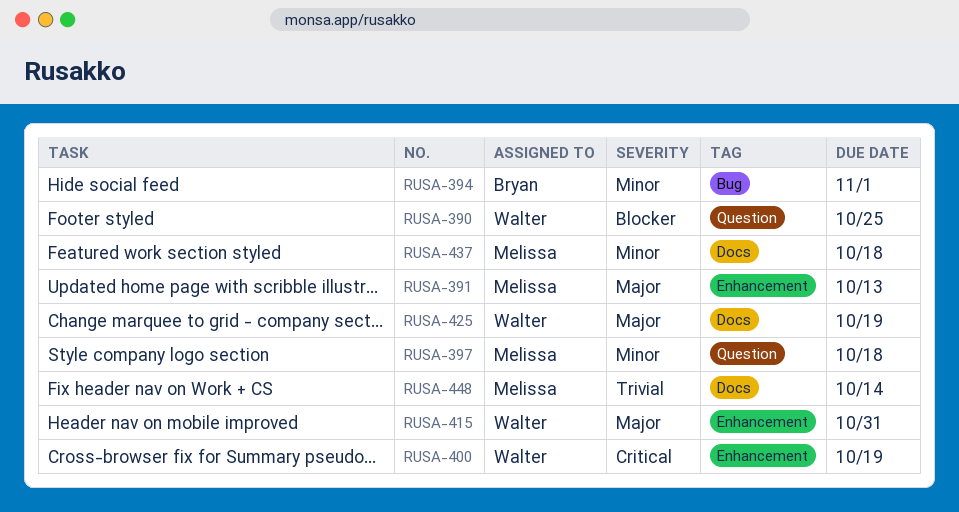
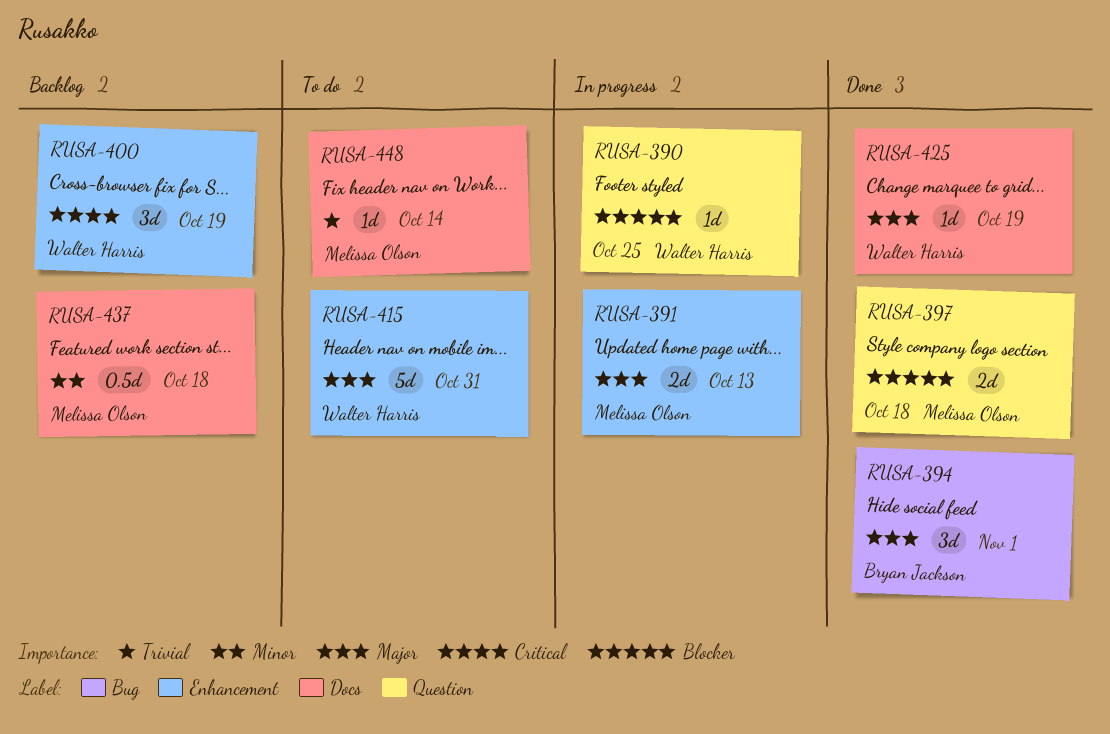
RUSA-394, priority: Minor -> Major
RUSA-397, priority: Minor -> Blocker

